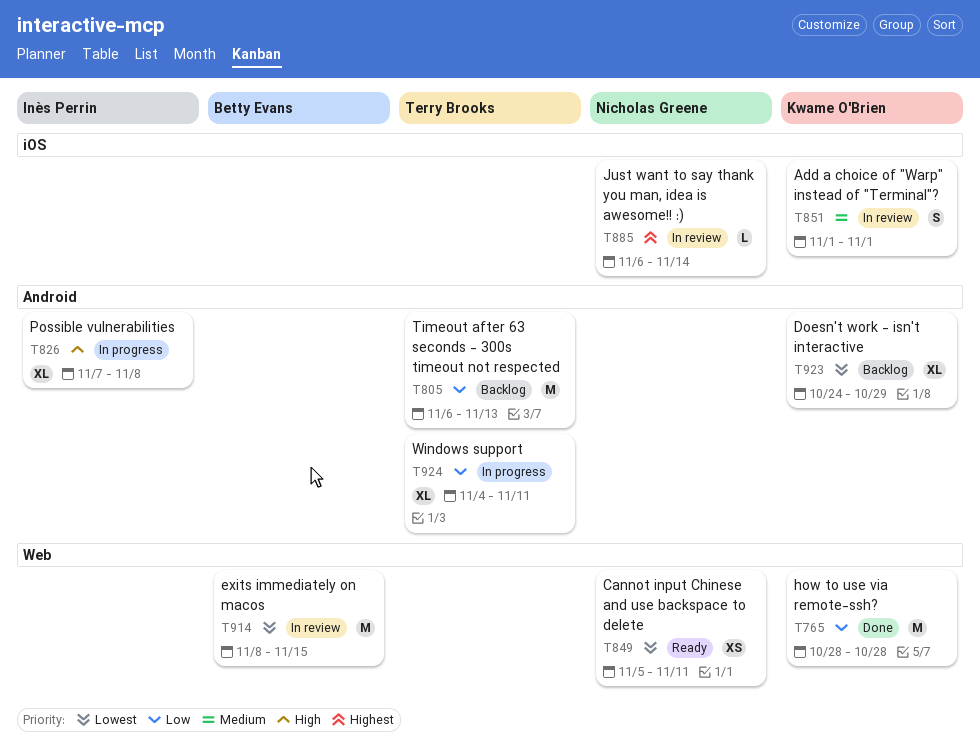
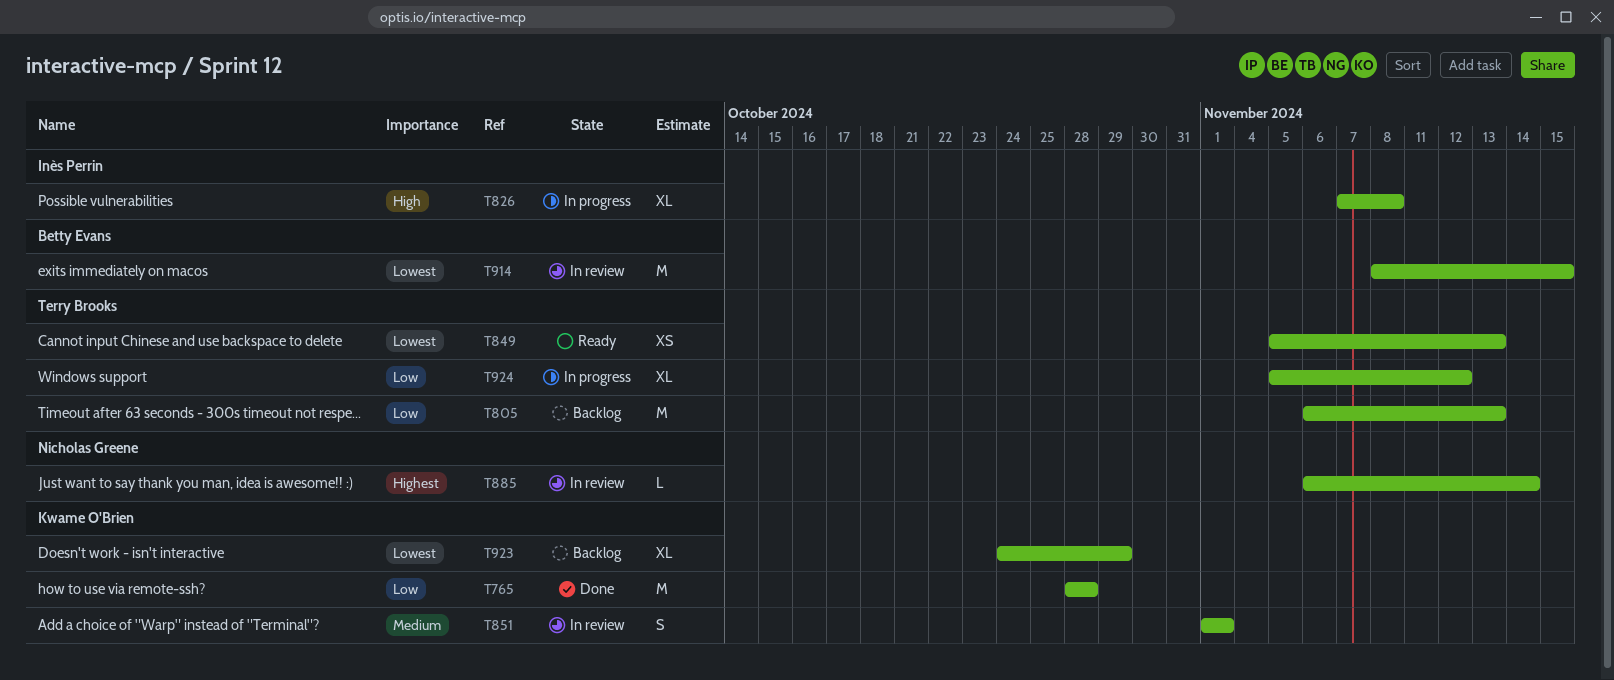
T849, owner: Nicholas Greene -> Terry Brooks
T849, due: Nov 11 -> Nov 13
T924, start: Nov 4 -> Nov 5
T924, due: Nov 11 -> Nov 12

